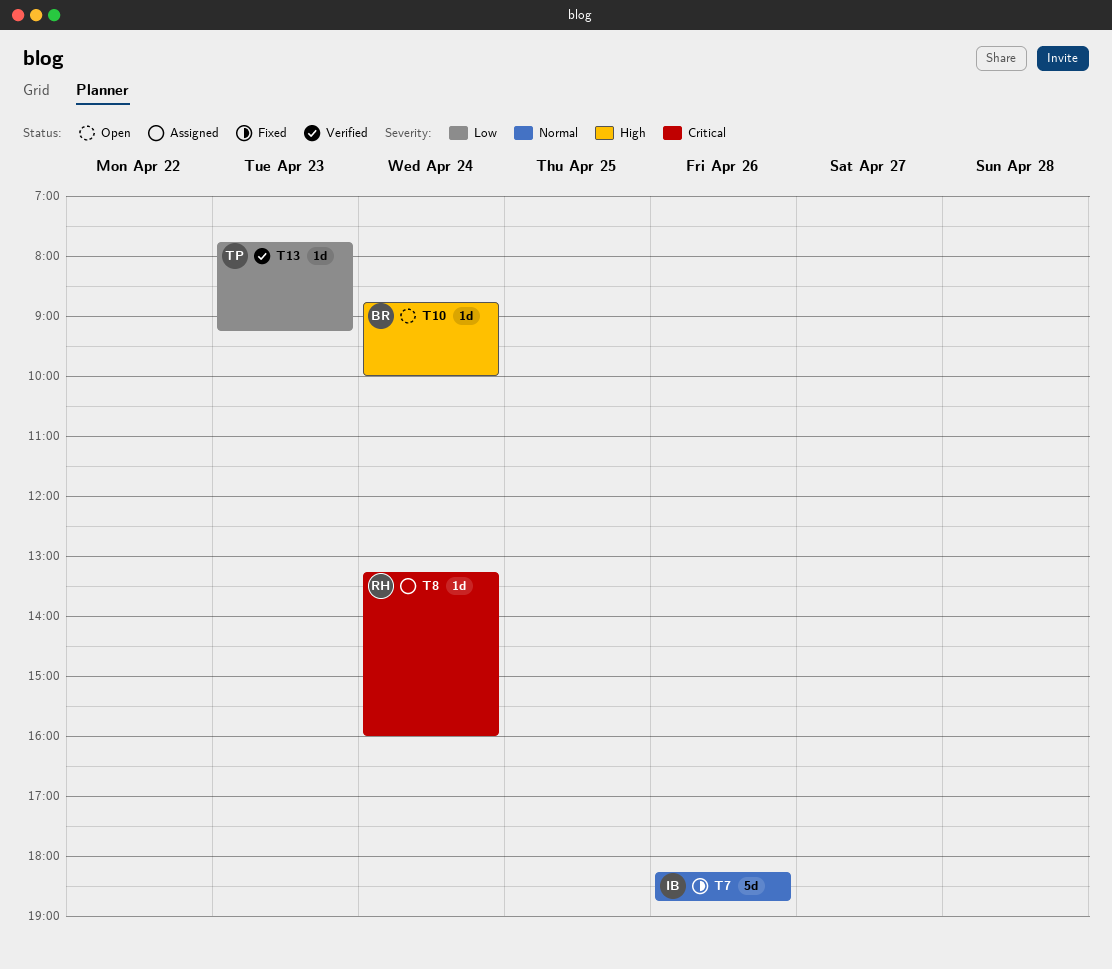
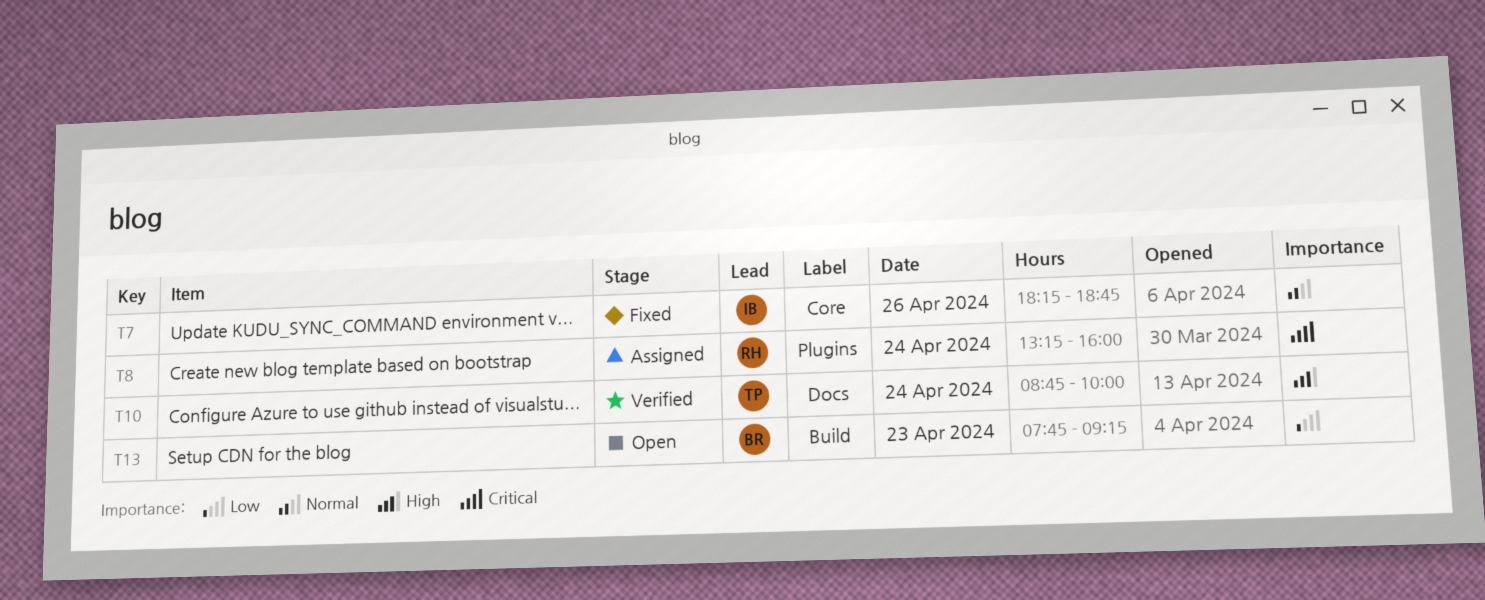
T10, status: Open -> Verified
T10, owner: BR -> TP
T13, status: Verified -> Open
T13, owner: TP -> BR

